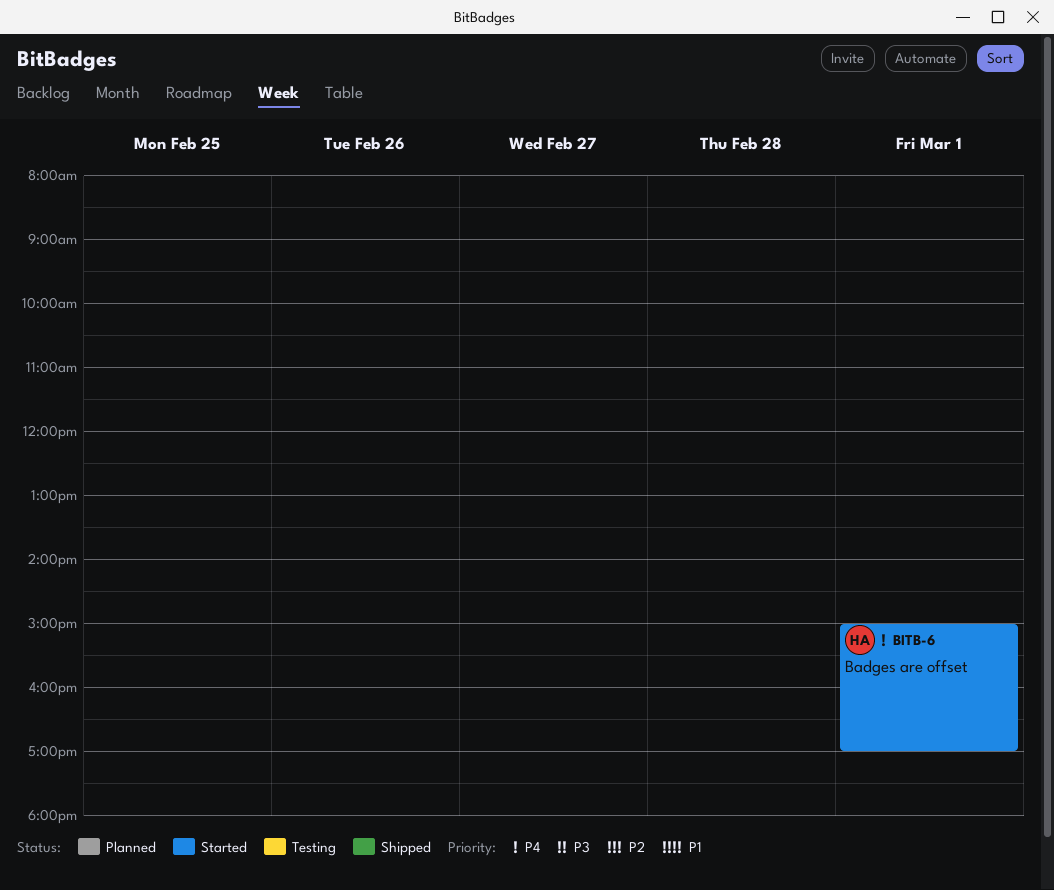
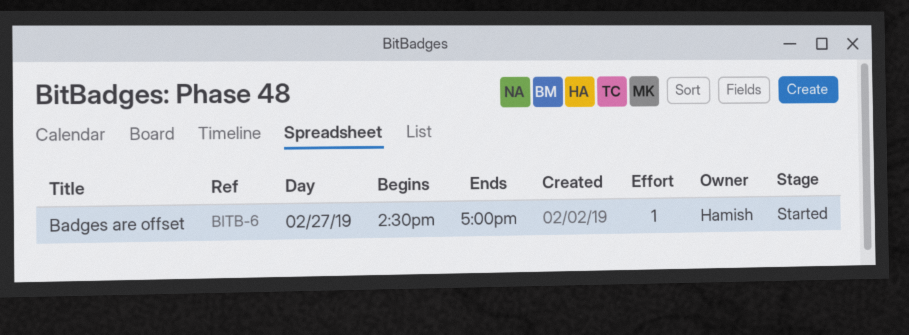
BITB-6, day: Mar 1 -> Feb 27
BITB-6, begins: 15:00 -> 14:30

